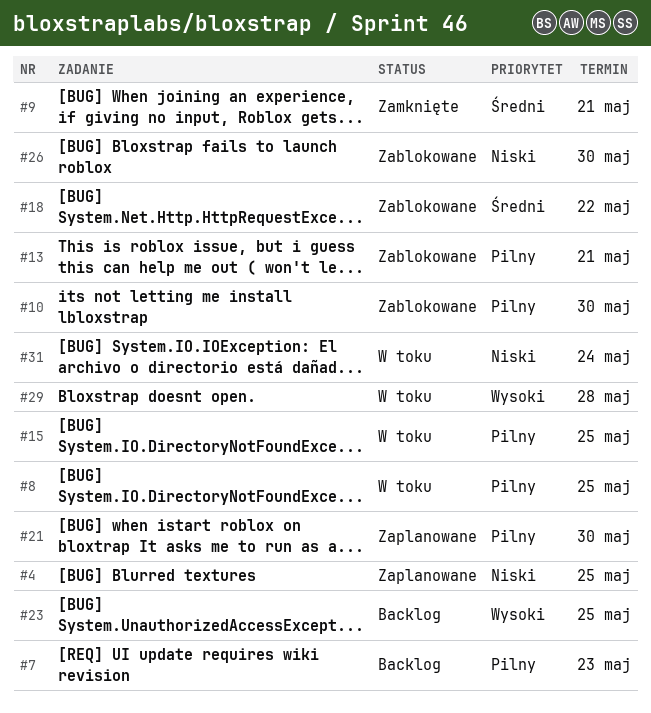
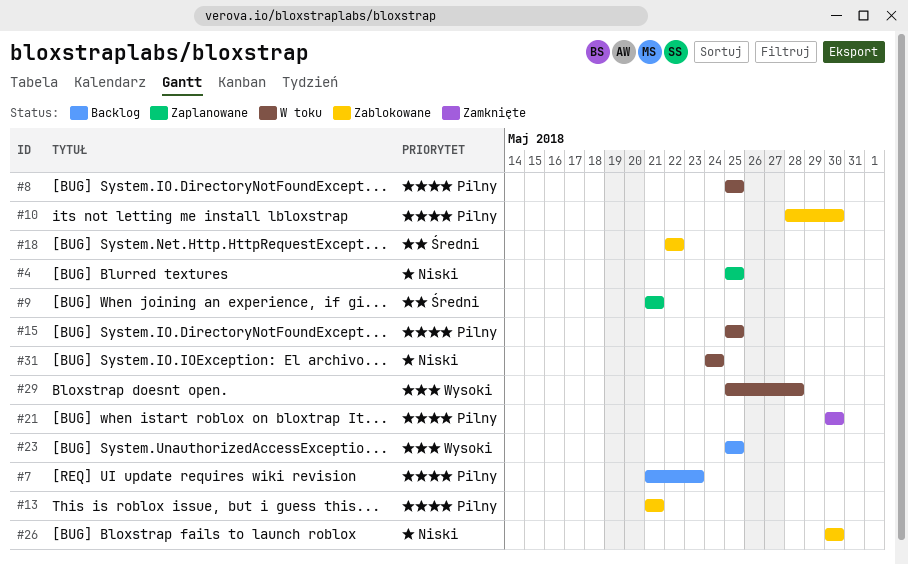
#9, status: Zamknięte -> Zaplanowane
#21, status: Zaplanowane -> Zamknięte

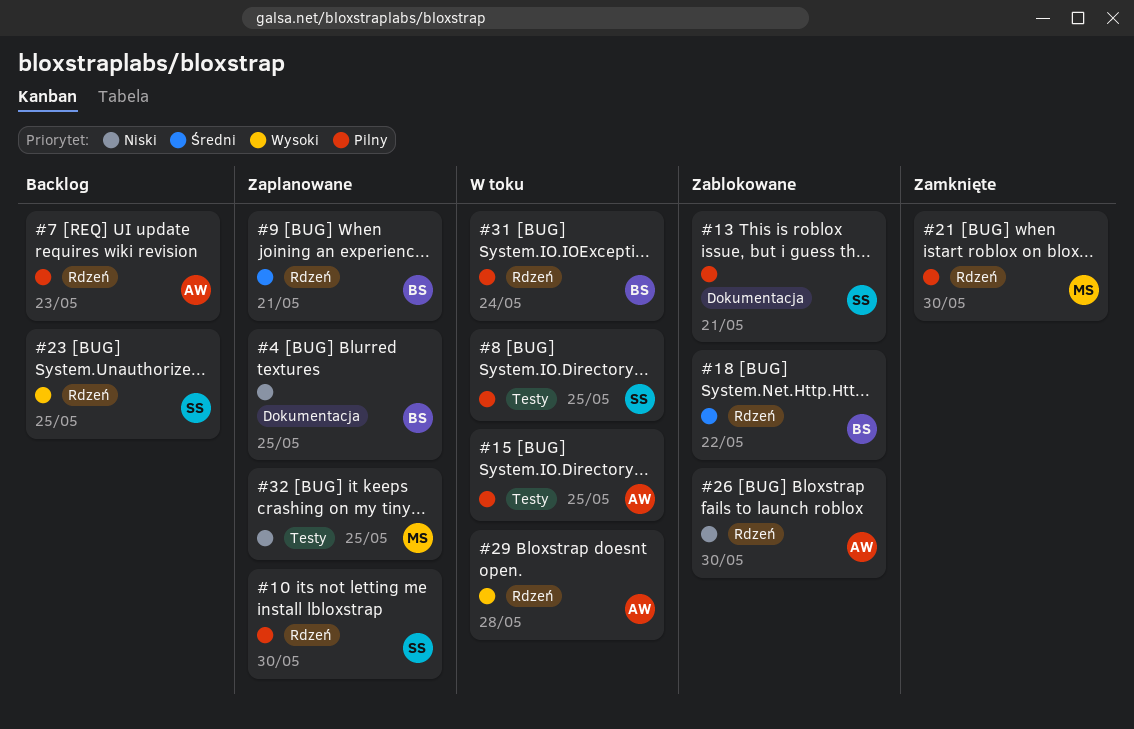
#10, status: Zablokowane -> Zaplanowane
#31, priority: Niski -> Pilny
#32: none -> present

